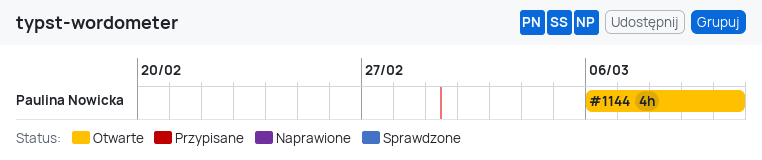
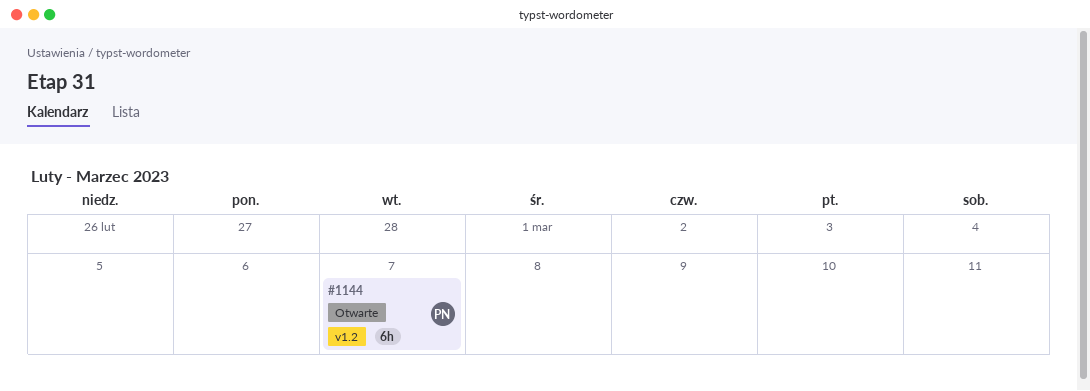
#1144, estimate: 4h -> 6h
#1144, due: Mar 10 -> Mar 7

